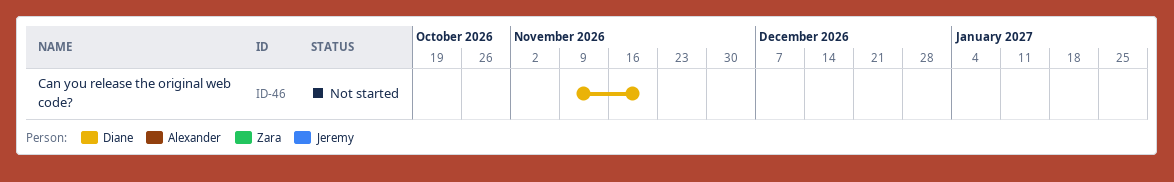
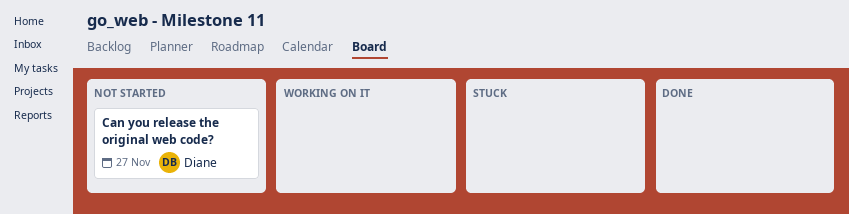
Can you release the original web code?, due: Nov 20 -> Nov 27

